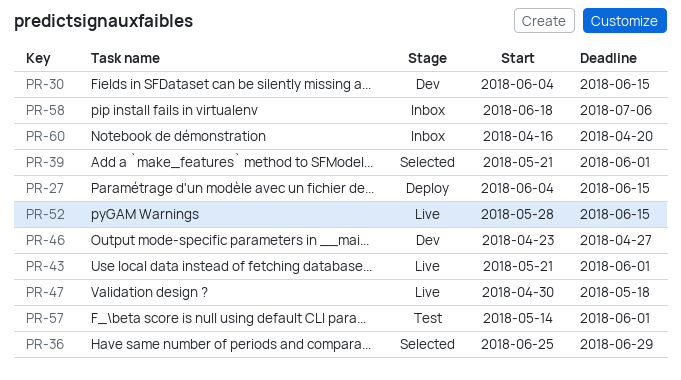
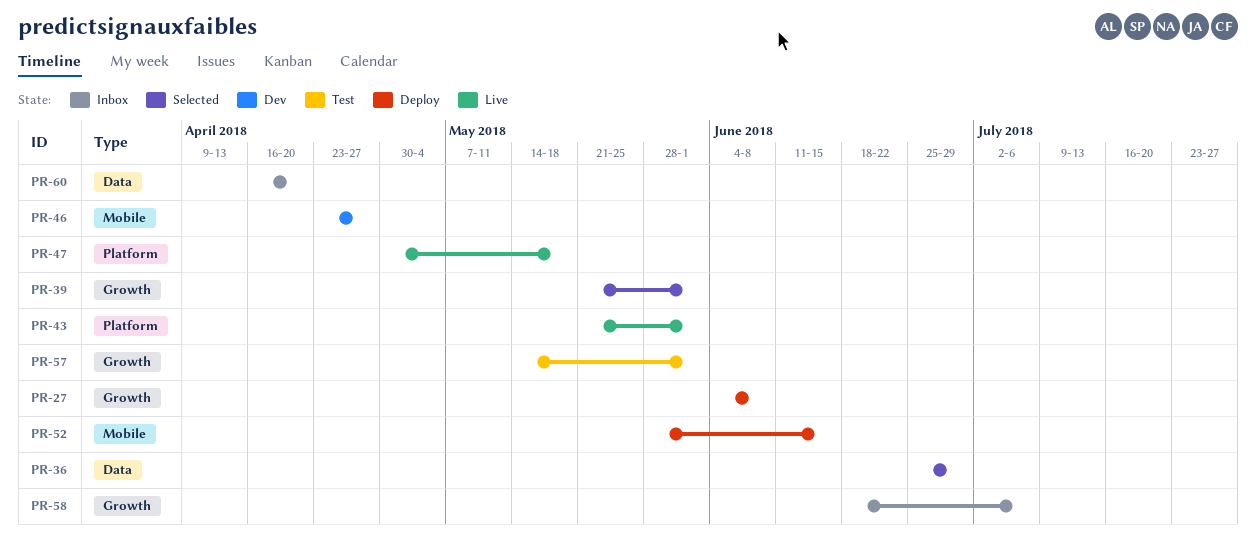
PR-27, due: Jun 15 -> Jun 8
PR-30: present -> none
PR-52, status: Live -> Deploy

